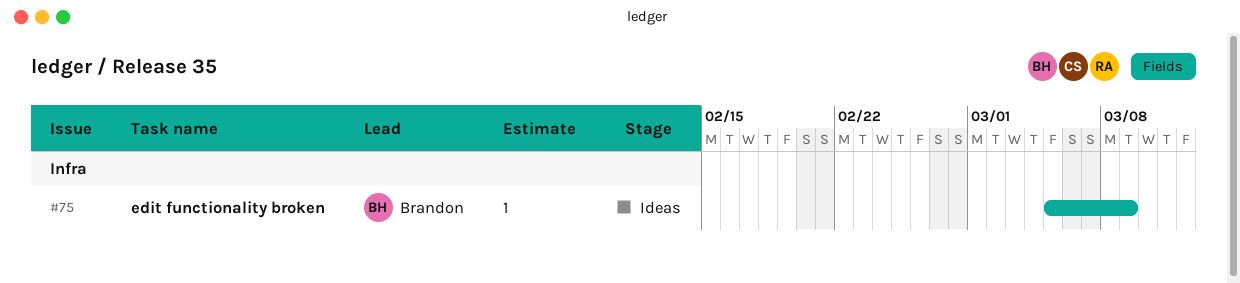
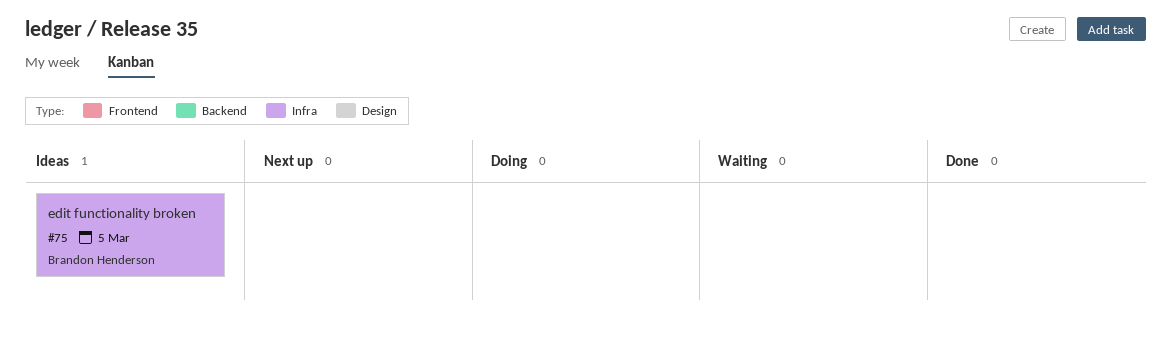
#75, due: Mar 9 -> Mar 5

